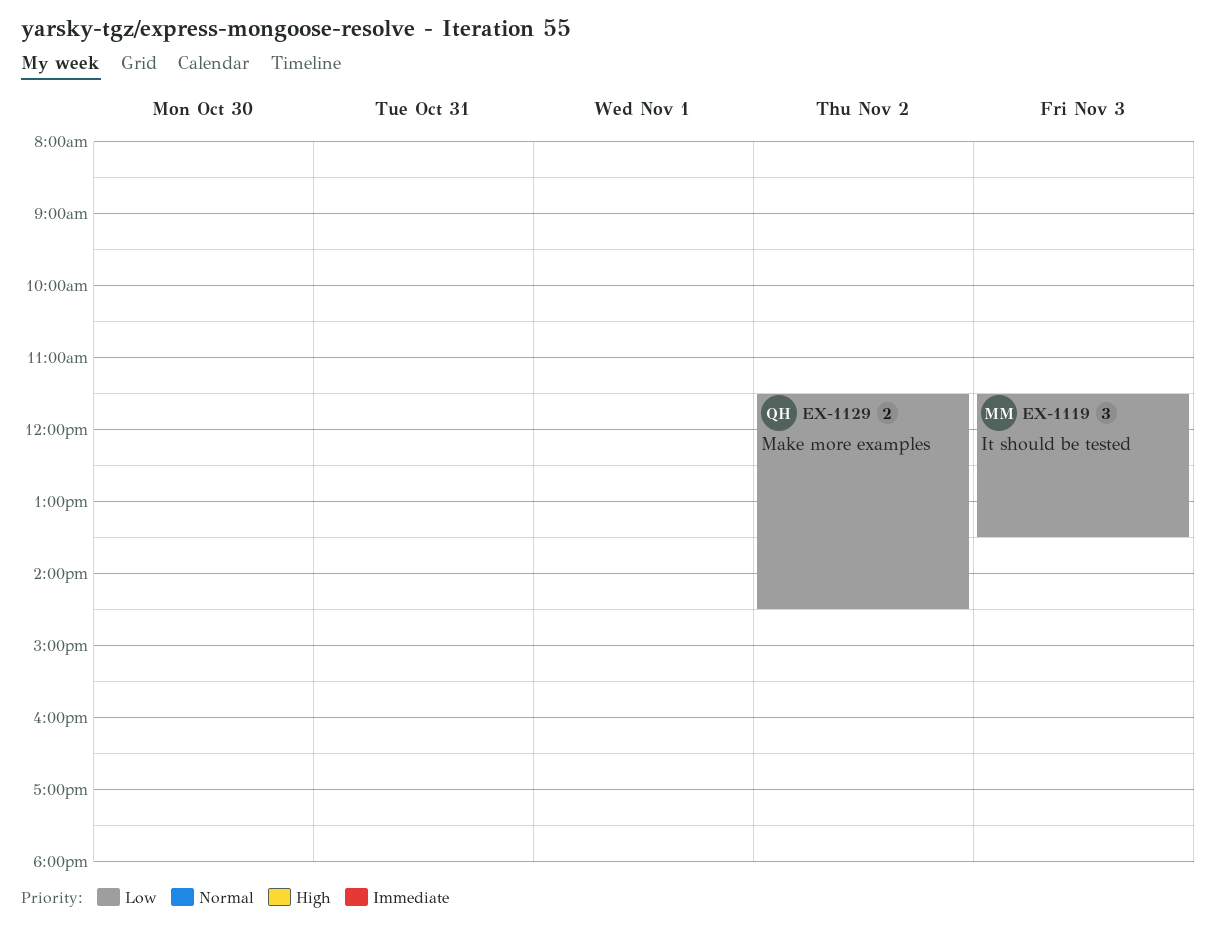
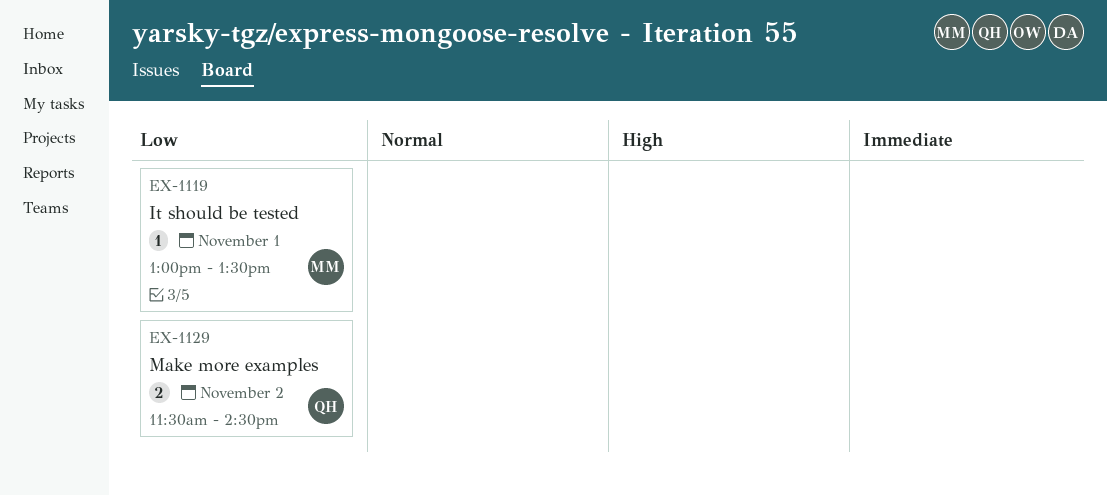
EX-1119, estimate: 3 -> 1
EX-1119, day: Nov 3 -> Nov 1
EX-1119, begins: 11:30 -> 13:00

